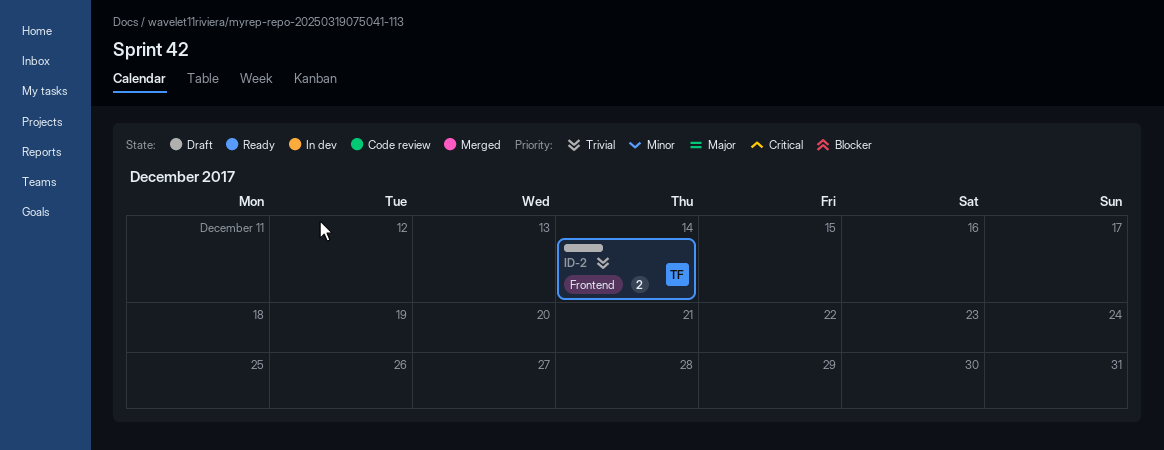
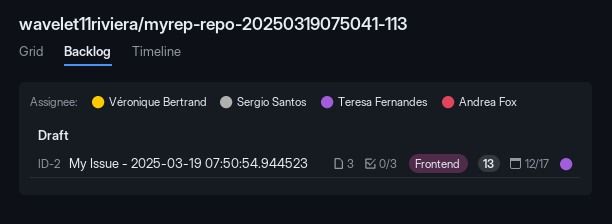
ID-2, estimate: 2 -> 13
ID-2, due: Dec 14 -> Dec 17

